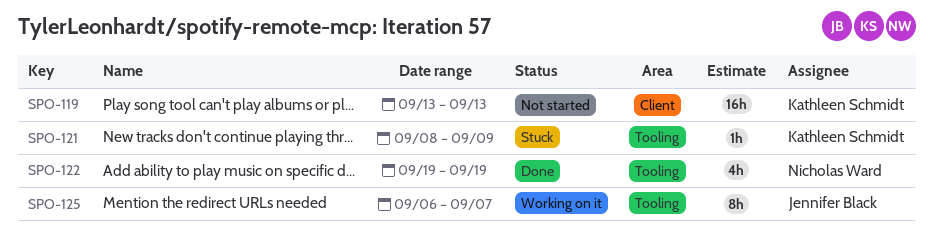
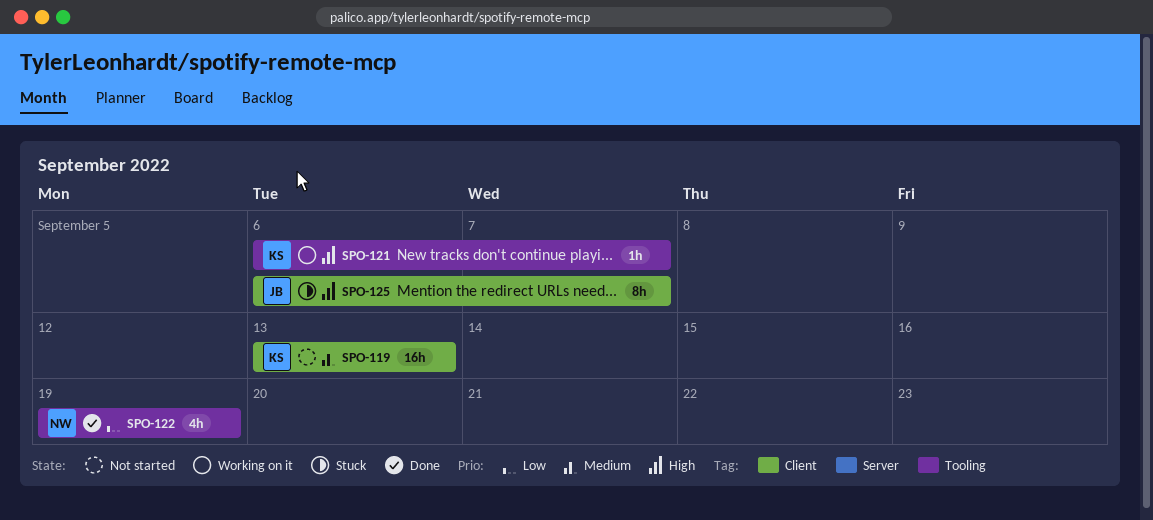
SPO-121, status: Stuck -> Working on it
SPO-121, start: Sep 8 -> Sep 6
SPO-121, due: Sep 9 -> Sep 7
SPO-125, status: Working on it -> Stuck
SPO-125, label: Tooling -> Client

